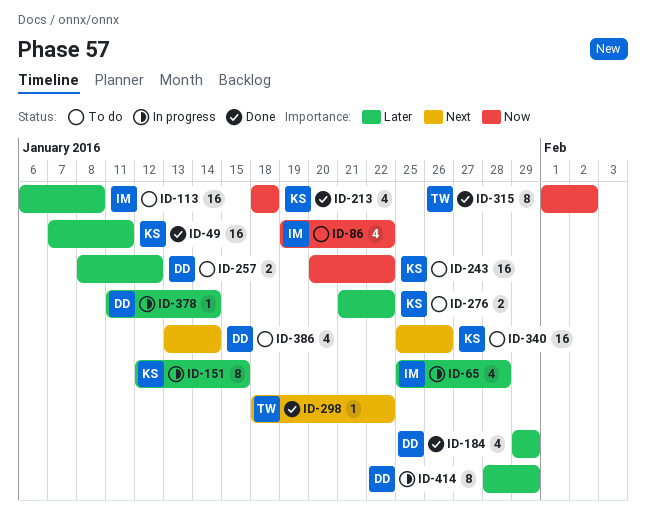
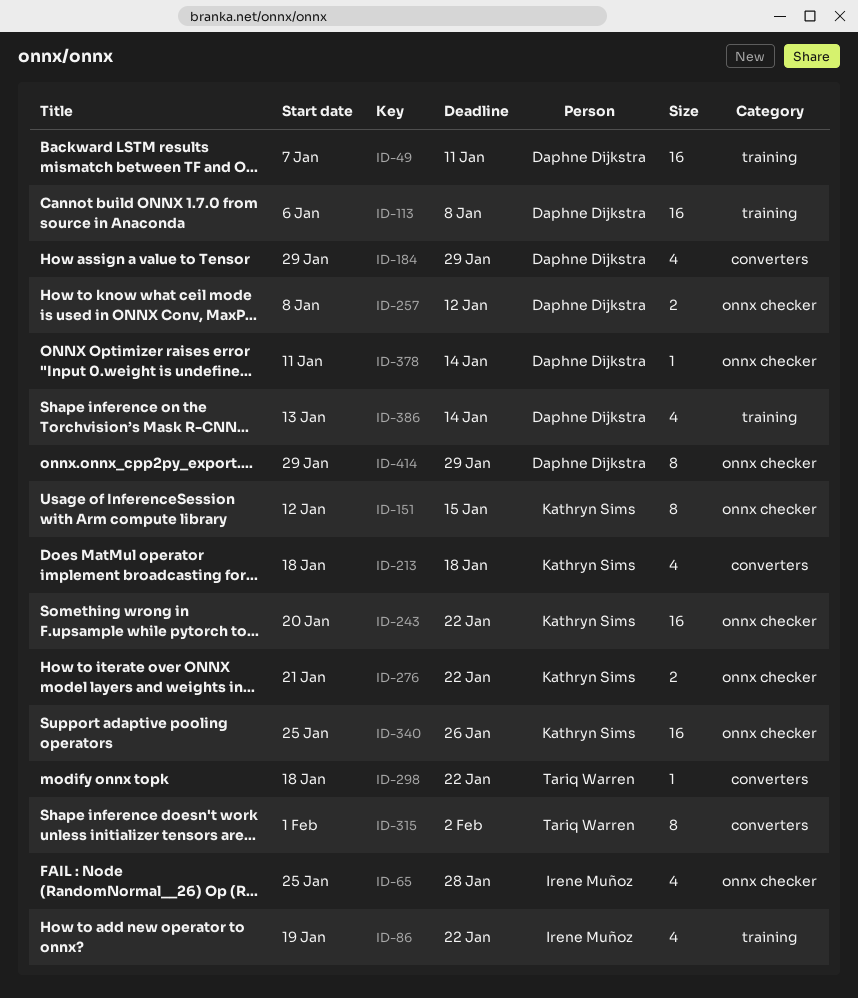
ID-49, owner: Kathryn Sims -> Daphne Dijkstra
ID-113, owner: Irene Muñoz -> Daphne Dijkstra
ID-414, start: Jan 28 -> Jan 29

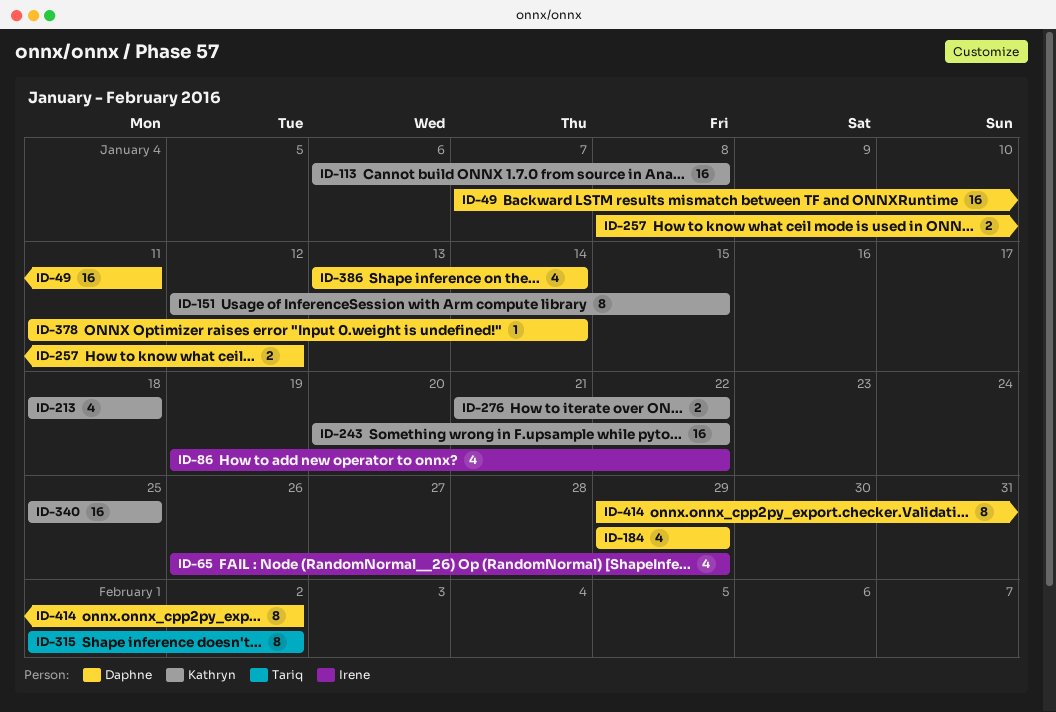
ID-65, start: Jan 25 -> Jan 26
ID-65, due: Jan 28 -> Jan 29
ID-113, owner: Daphne Dijkstra -> Kathryn Sims
ID-298: present -> none
ID-340, due: Jan 26 -> Jan 25
ID-414, due: Jan 29 -> Feb 2

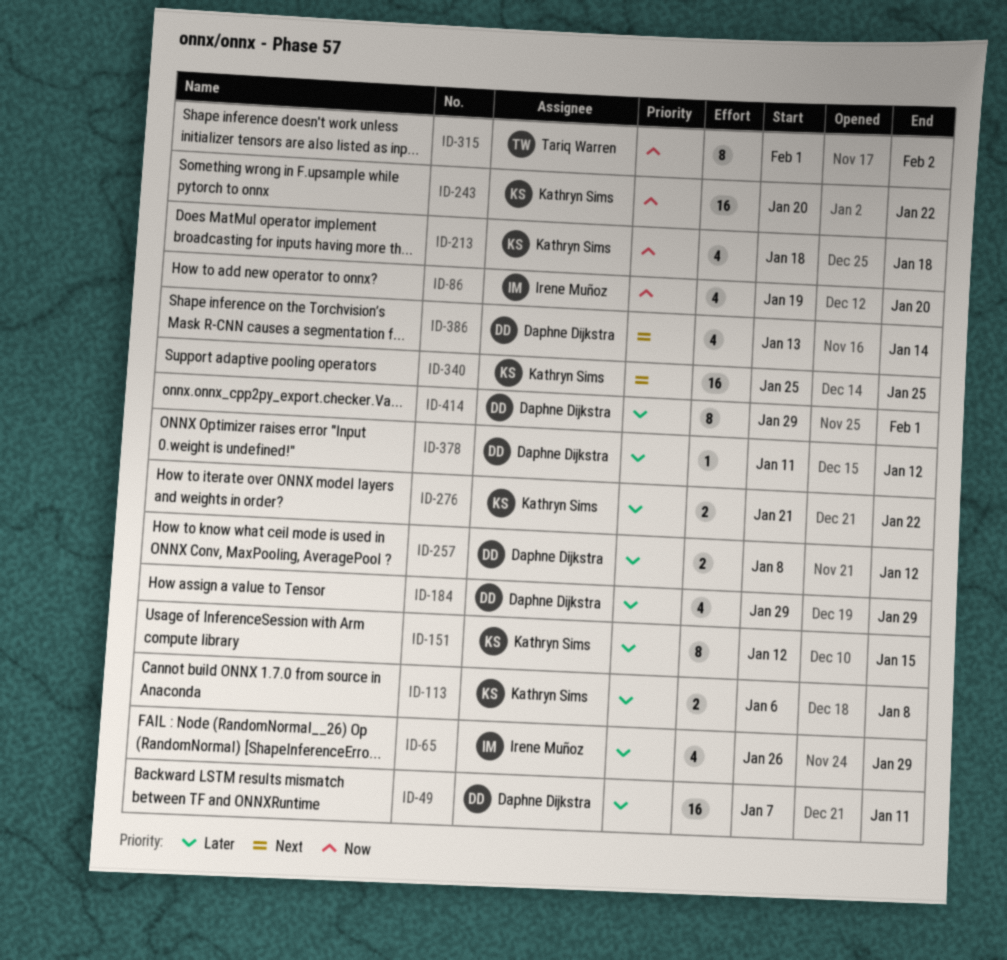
ID-86, due: Jan 22 -> Jan 20
ID-113, estimate: 16 -> 2
ID-378, due: Jan 14 -> Jan 12
ID-414, due: Feb 2 -> Feb 1

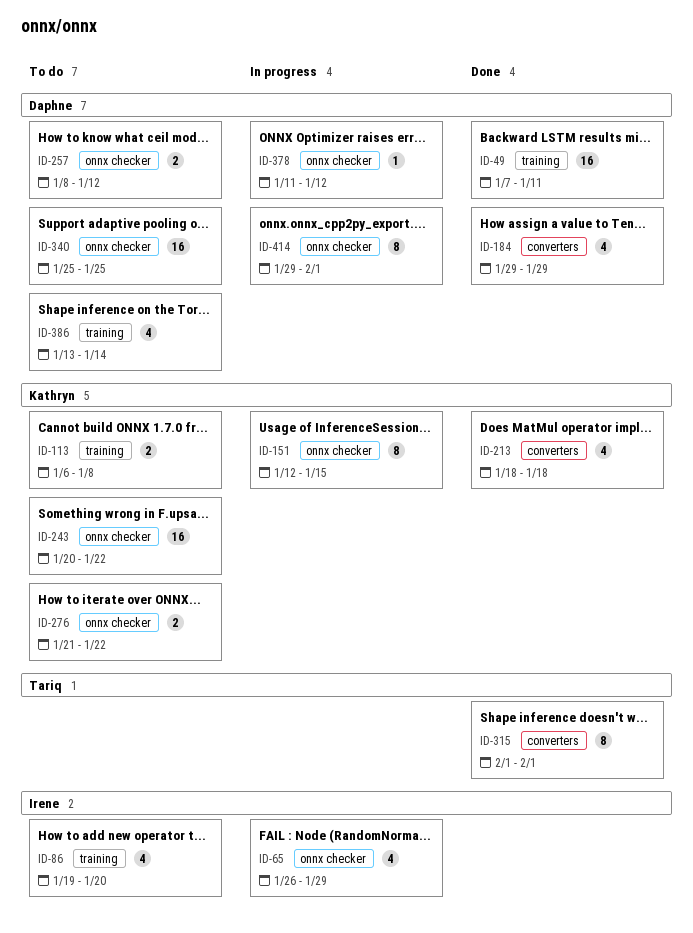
ID-315, due: Feb 2 -> Feb 1
ID-340, owner: Kathryn Sims -> Daphne Dijkstra

